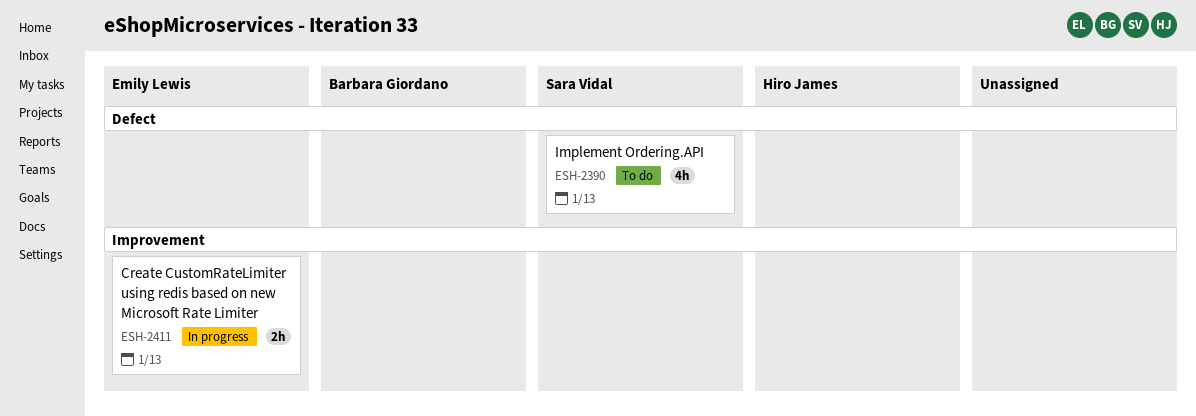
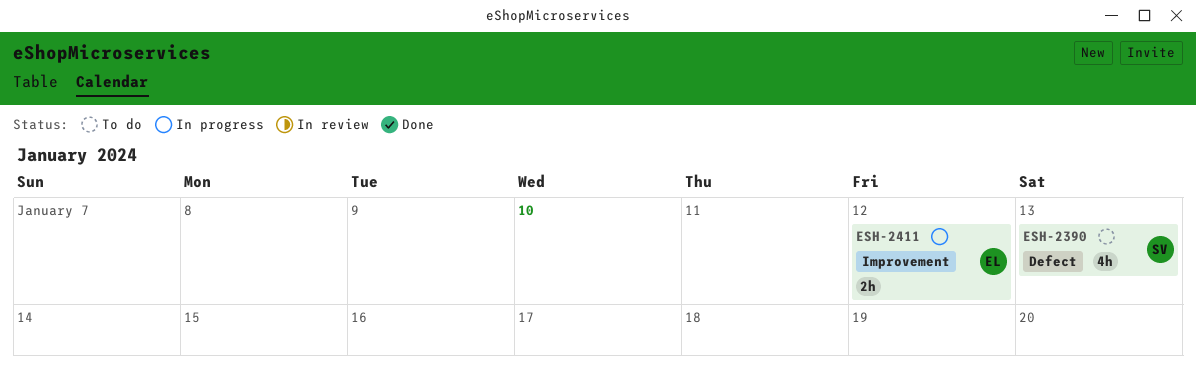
ESH-2411, due: Jan 13 -> Jan 12

